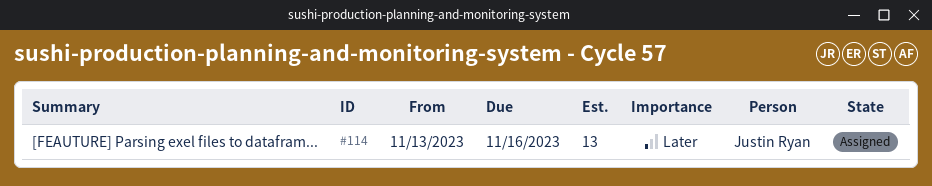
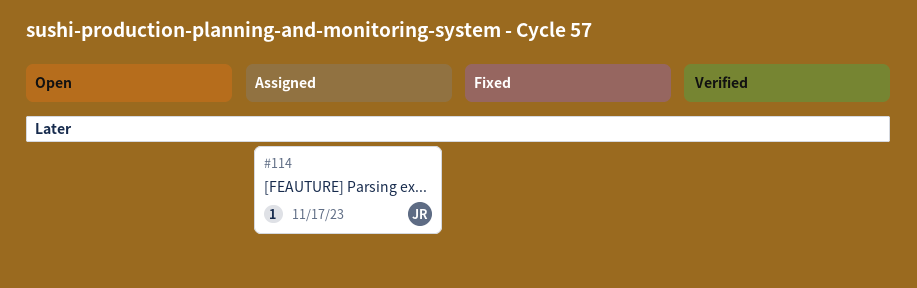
#114, estimate: 13 -> 1
#114, due: Nov 16 -> Nov 17

